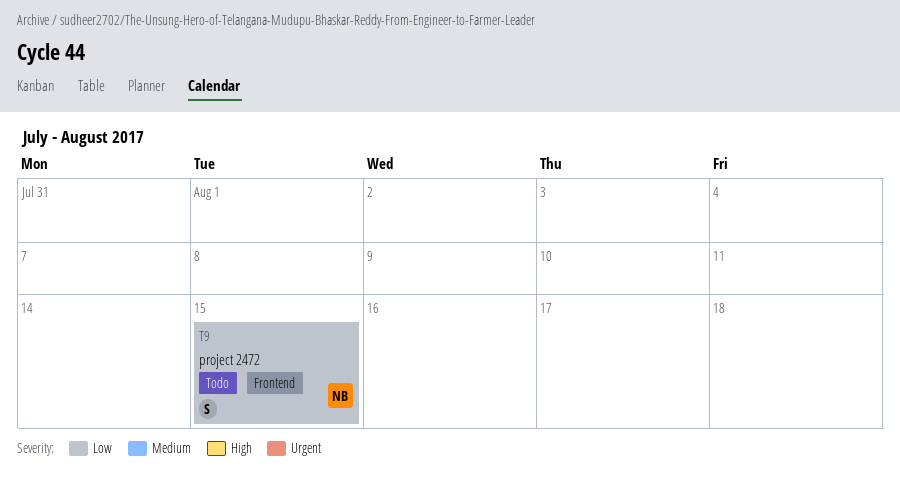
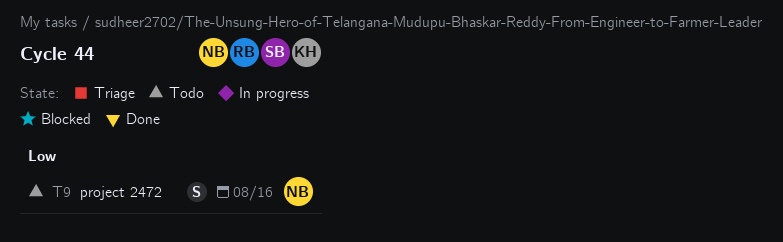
T9, due: Aug 15 -> Aug 16

